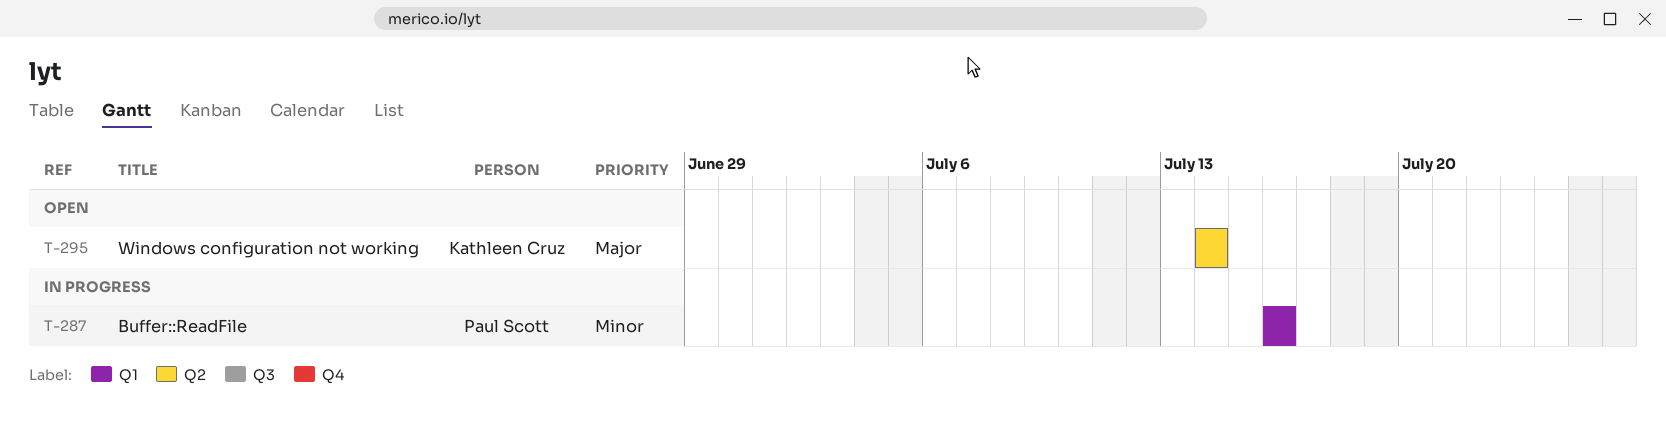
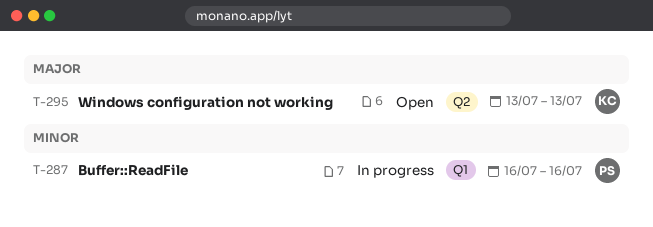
T-295, start: Jul 14 -> Jul 13
T-295, due: Jul 14 -> Jul 13

